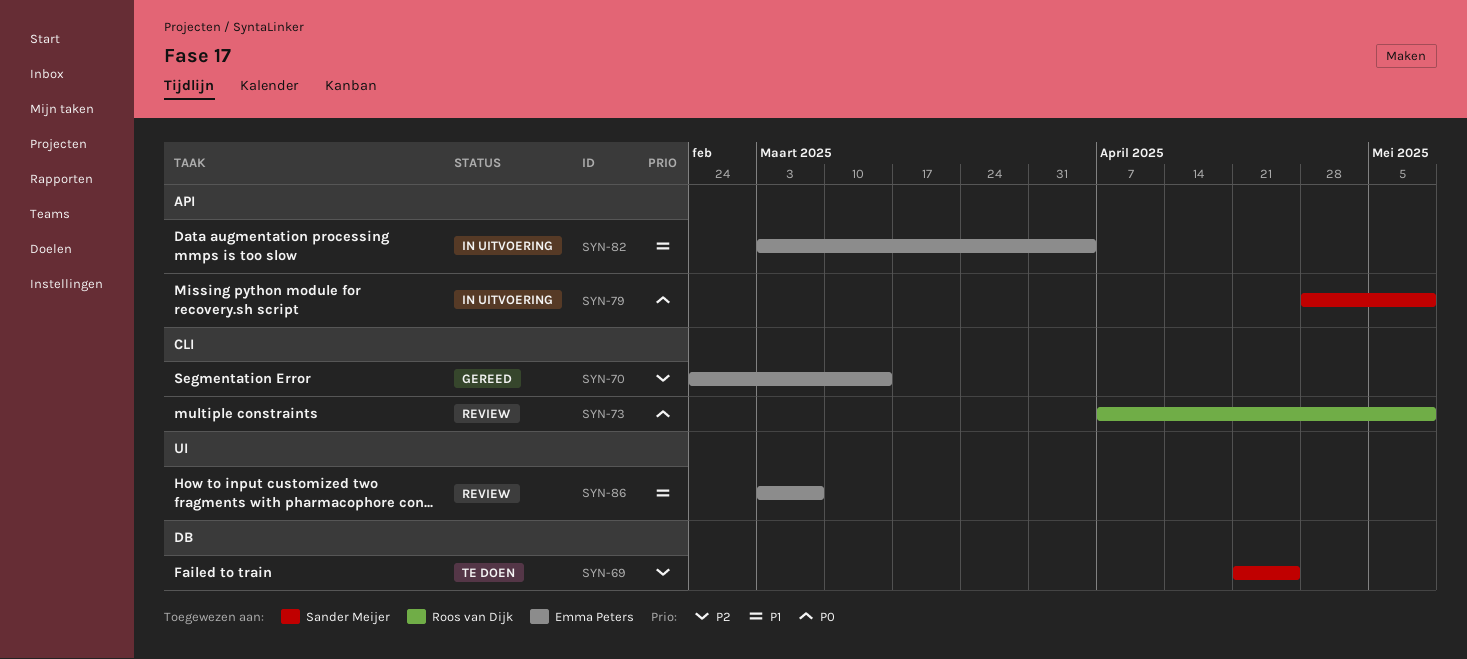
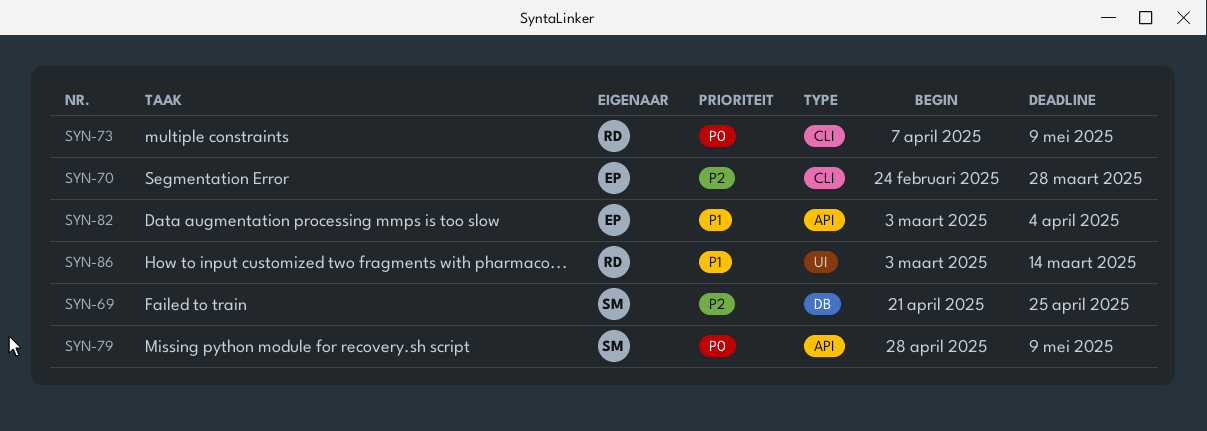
SYN-70, due: Mar 14 -> Mar 28
SYN-86, owner: Emma Peters -> Roos van Dijk
SYN-86, due: Mar 7 -> Mar 14

